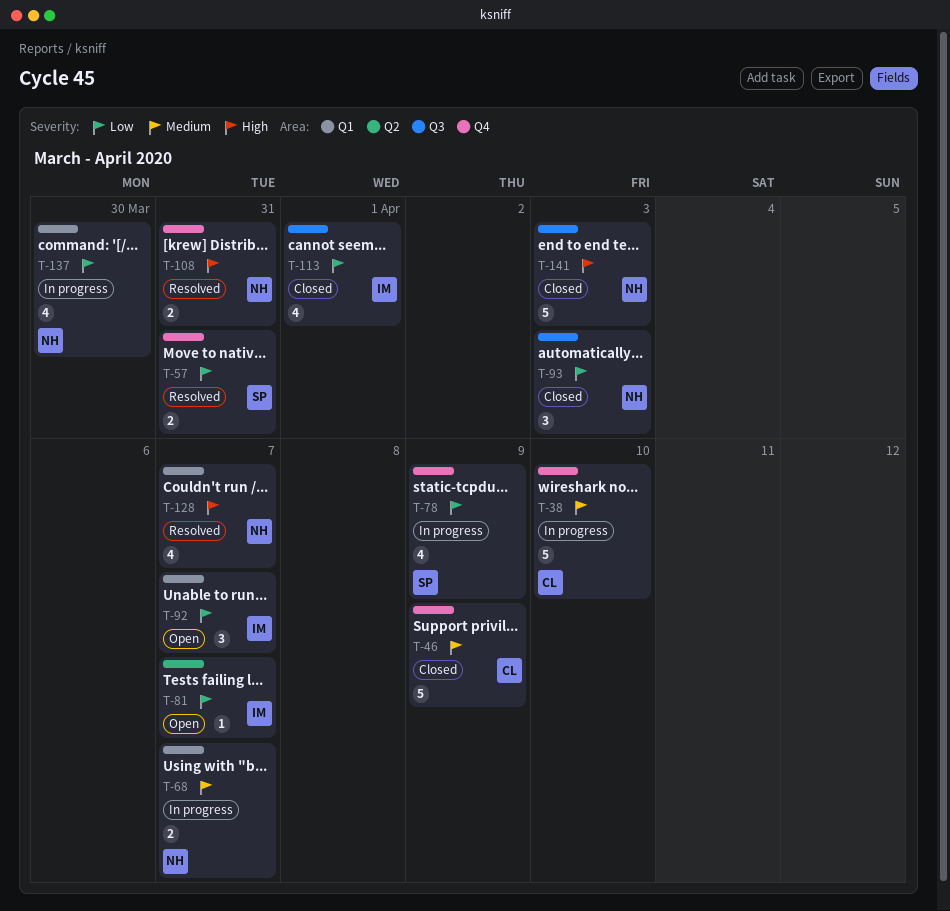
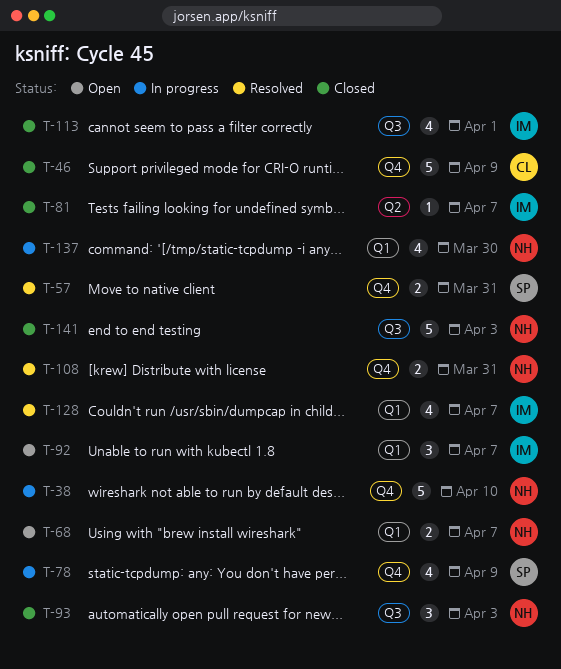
T-38, owner: CL -> NH
T-68, status: In progress -> Open
T-81, status: Open -> Closed
T-128, owner: NH -> IM

